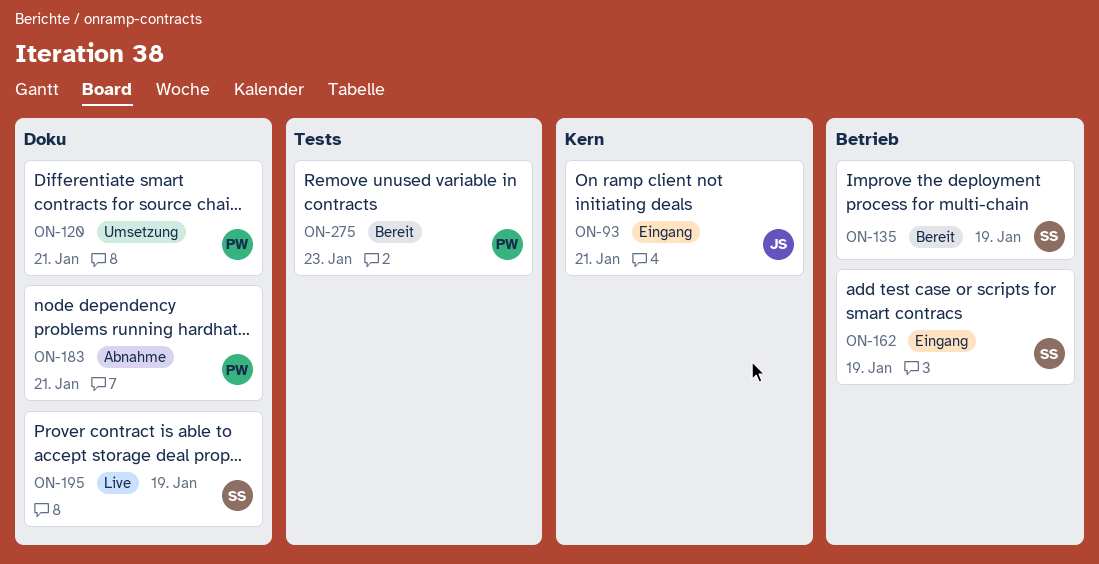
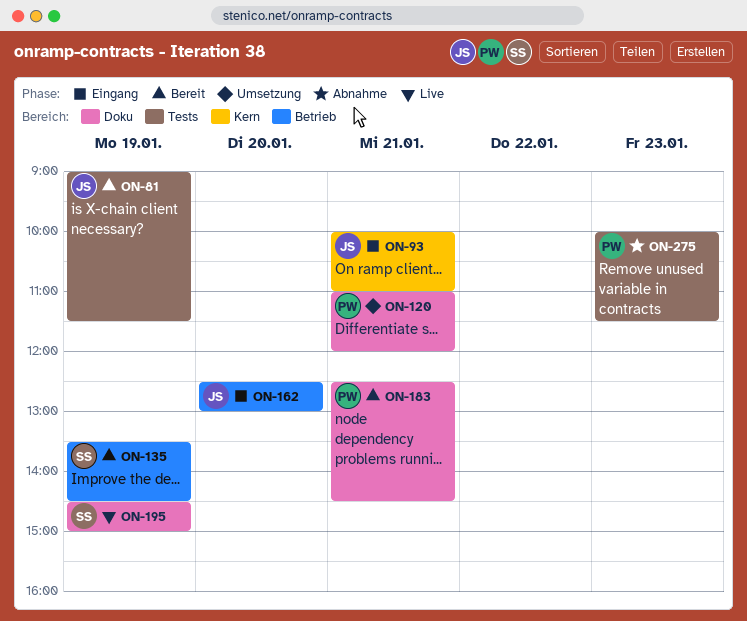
ON-81: none -> present
ON-162, owner: SS -> JS
ON-162, day: Jan 19 -> Jan 20
ON-183, status: Abnahme -> Bereit
ON-275, status: Bereit -> Abnahme

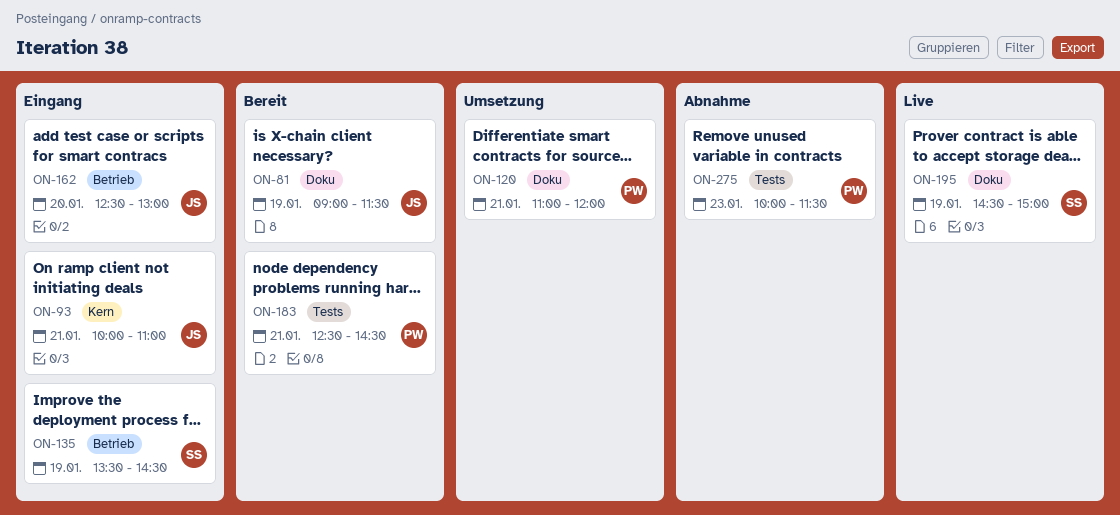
ON-81, label: Tests -> Doku
ON-135, status: Bereit -> Eingang
ON-183, label: Doku -> Tests

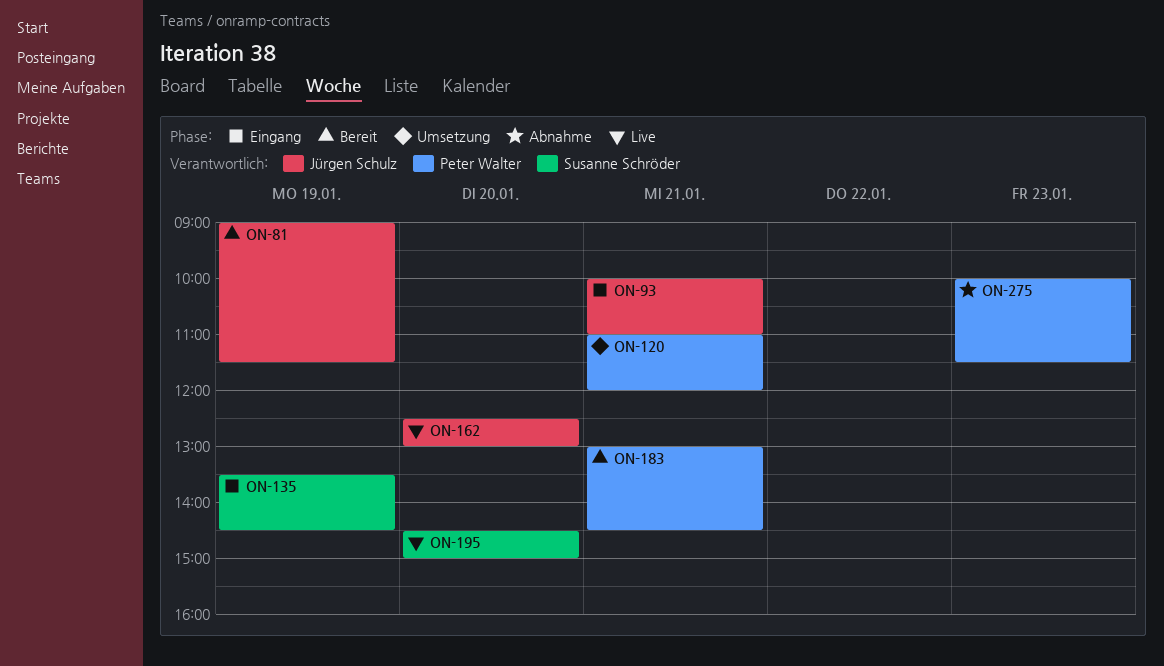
ON-162, status: Eingang -> Live
ON-183, begins: 12:30 -> 13:00
ON-195, day: Jan 19 -> Jan 20

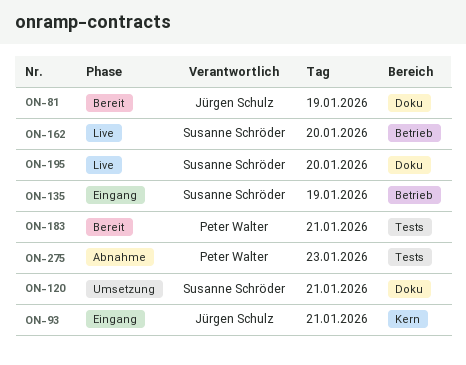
ON-120, owner: Peter Walter -> Susanne Schröder
ON-162, owner: Jürgen Schulz -> Susanne Schröder

